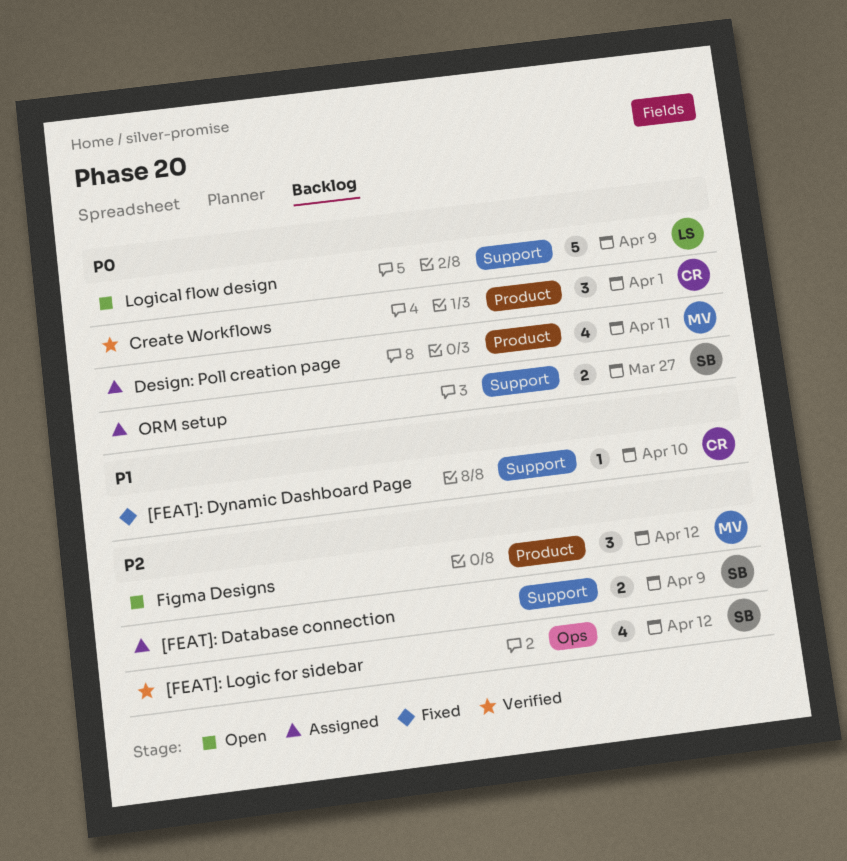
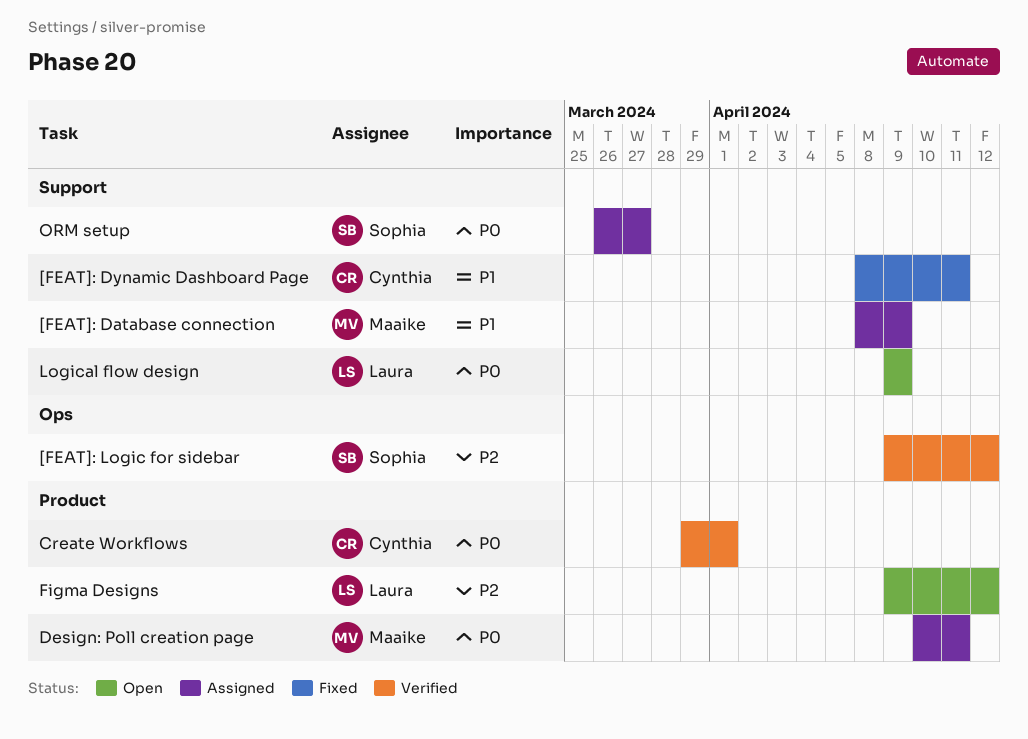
[FEAT]: Database connection, owner: Sophia -> Maaike
[FEAT]: Database connection, priority: P2 -> P1
[FEAT]: Dynamic Dashboard Page, due: Apr 10 -> Apr 11
Figma Designs, owner: Maaike -> Laura

